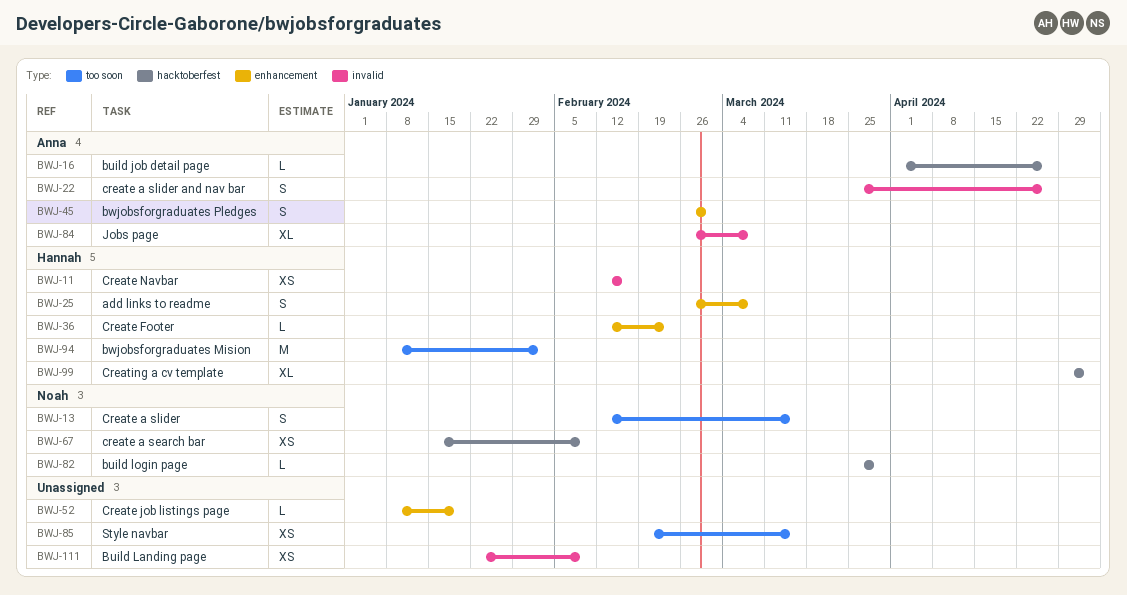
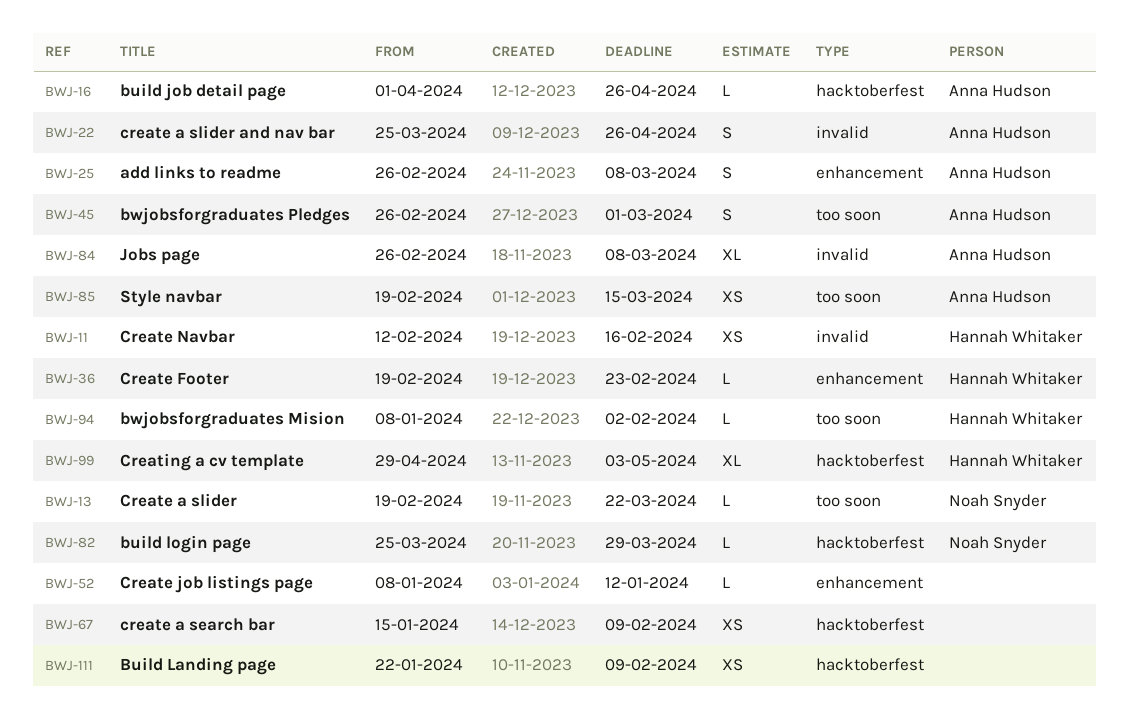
BWJ-13, estimate: S -> L
BWJ-13, start: Feb 12 -> Feb 19
BWJ-13, due: Mar 15 -> Mar 22
BWJ-25, owner: Hannah Whitaker -> Anna Hudson
BWJ-36, start: Feb 12 -> Feb 19
BWJ-45, label: enhancement -> too soon
BWJ-52, due: Jan 19 -> Jan 12
BWJ-67, owner: Noah Snyder -> none
BWJ-85, owner: none -> Anna Hudson
BWJ-94, estimate: M -> L
BWJ-111, label: invalid -> hacktoberfest

